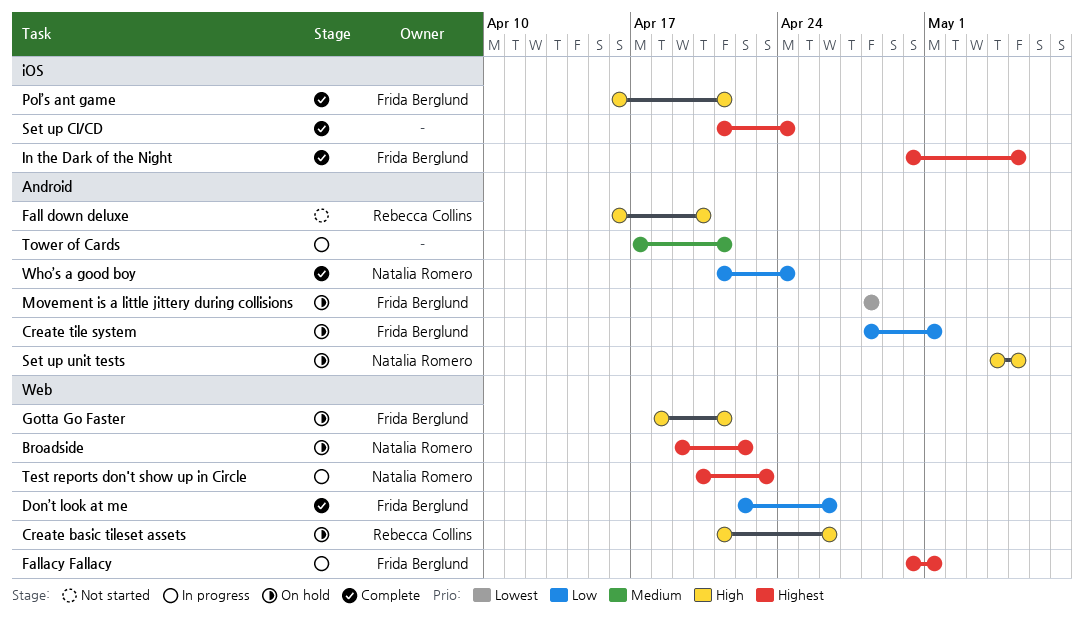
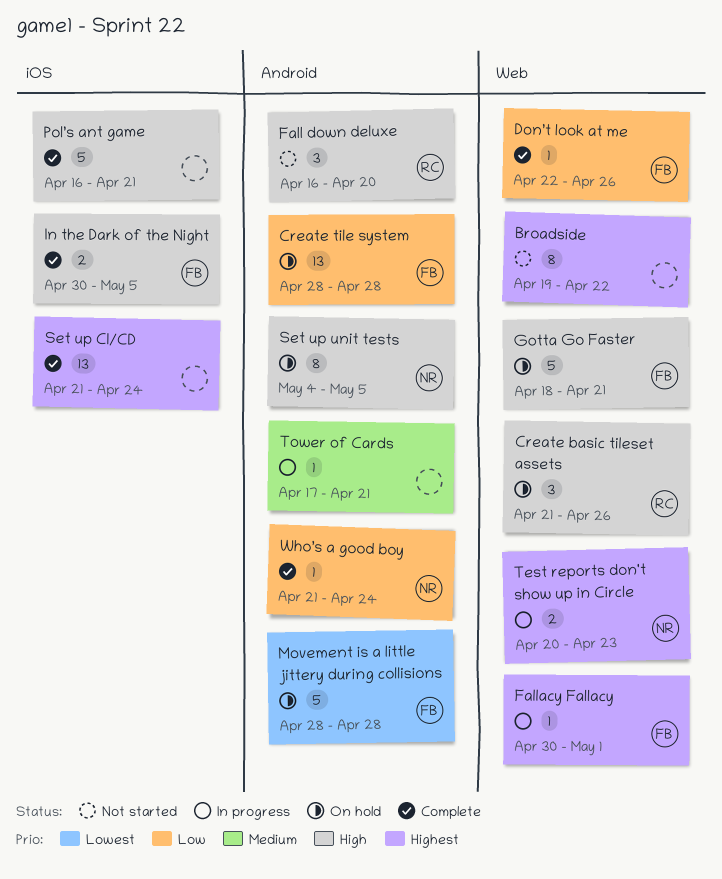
Broadside, status: On hold -> Not started
Broadside, owner: Natalia Romero -> none
Create tile system, due: May 1 -> Apr 28
In the Dark of the Night, priority: Highest -> High
Pol’s ant game, owner: Frida Berglund -> none

